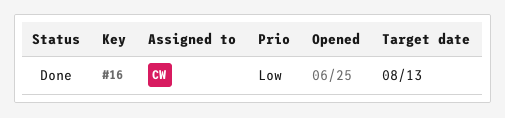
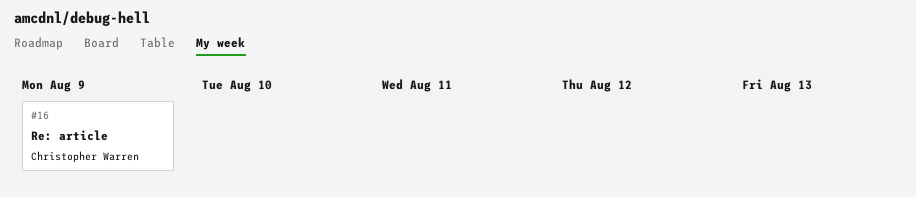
#16, due: Aug 13 -> Aug 9

